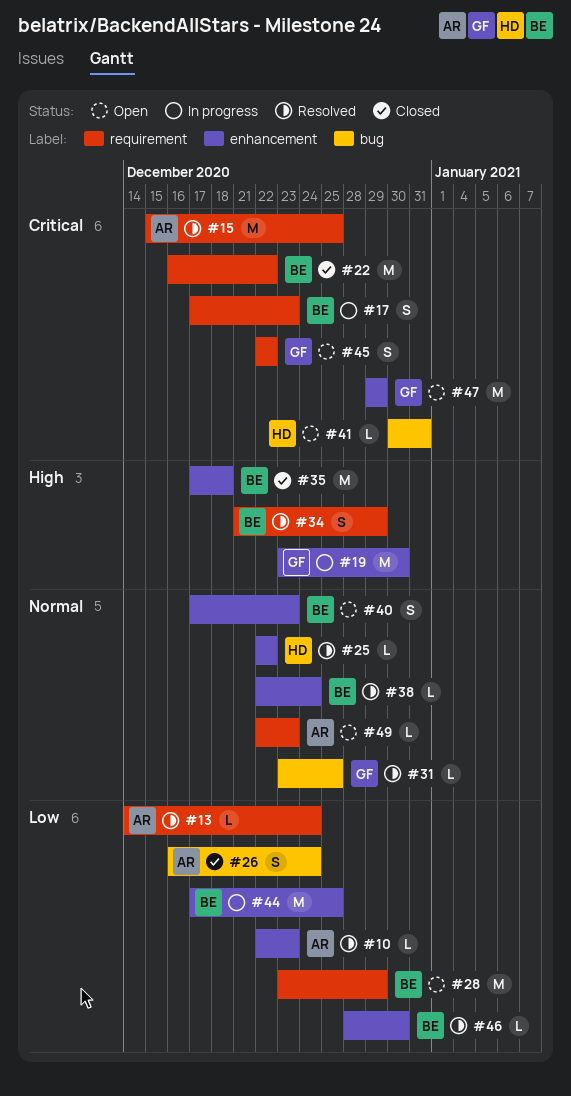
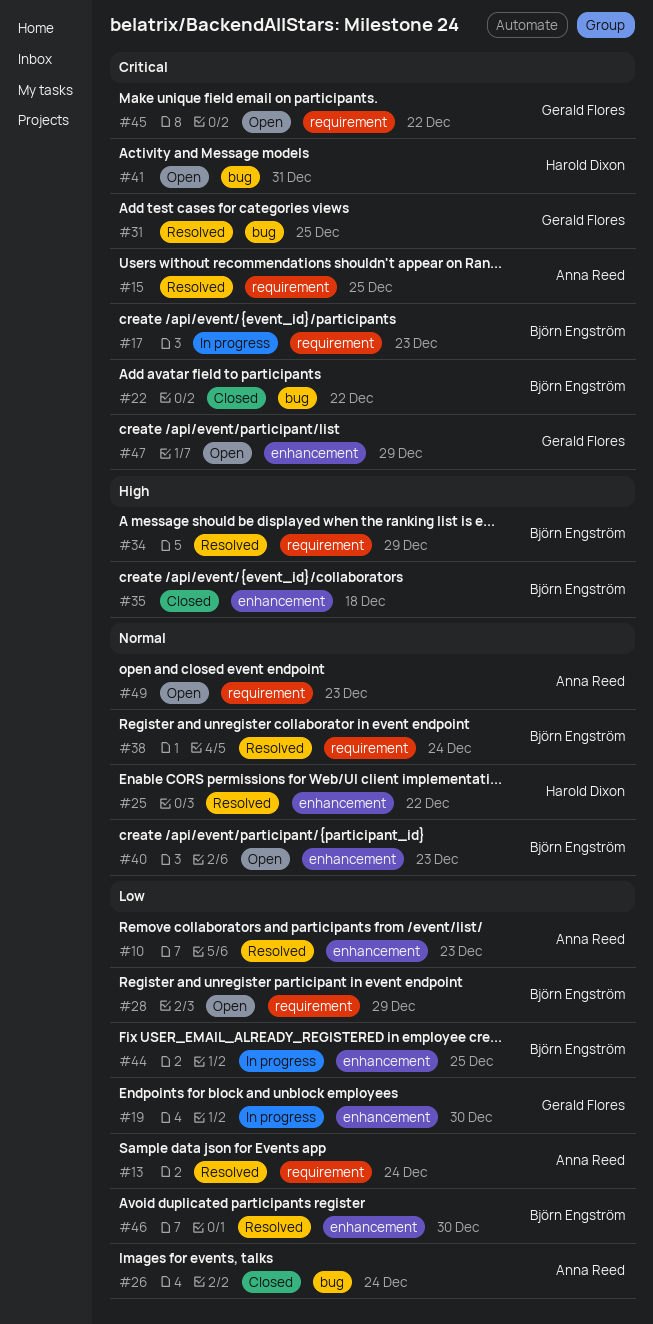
#19, priority: High -> Low
#22, label: requirement -> bug
#31, priority: Normal -> Critical
#38, label: enhancement -> requirement

